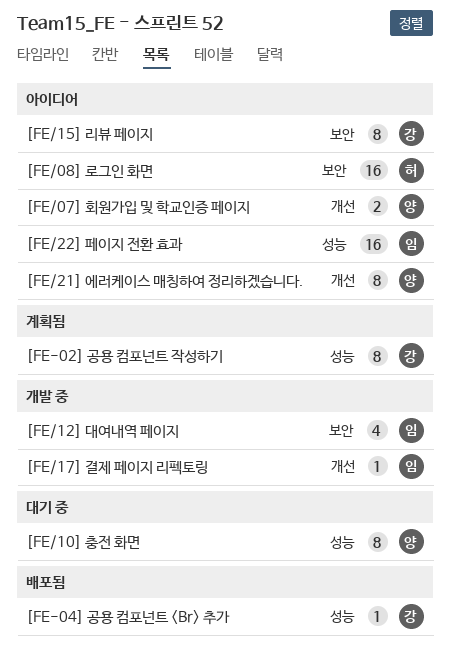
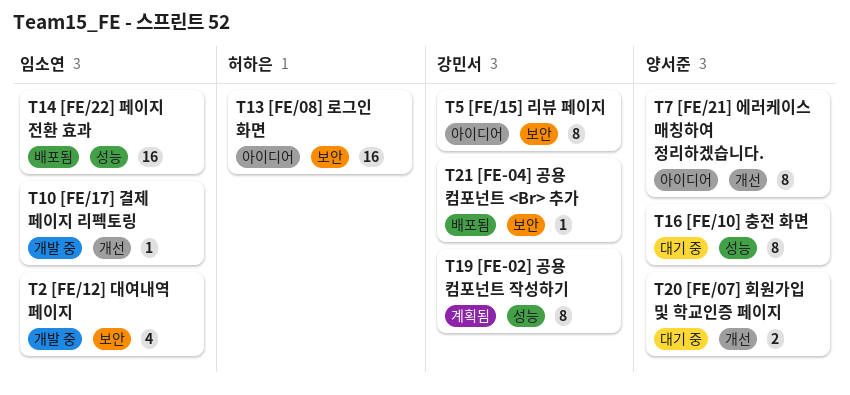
[FE-04] 공용 컴포넌트 <Br> 추가, label: 성능 -> 보안
[FE/07] 회원가입 및 학교인증 페이지, status: 아이디어 -> 대기 중
[FE/22] 페이지 전환 효과, status: 아이디어 -> 배포됨

